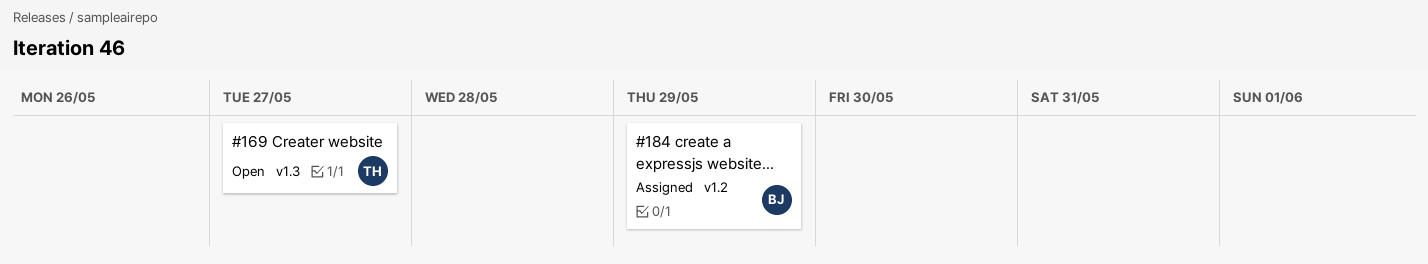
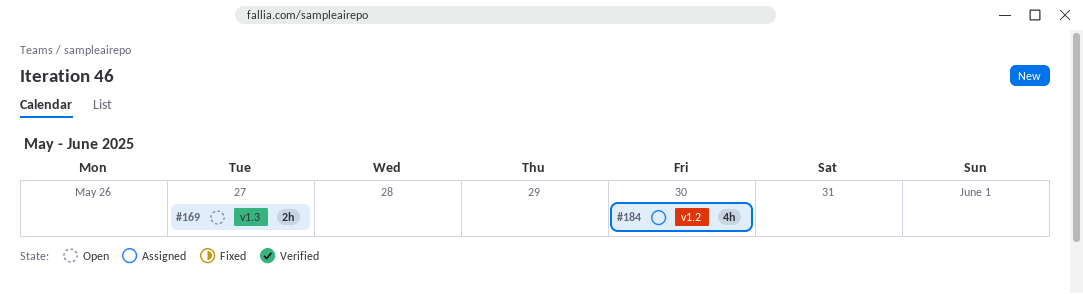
#184, due: May 29 -> May 30

